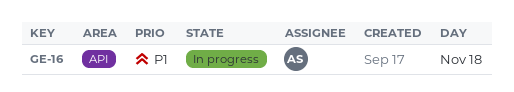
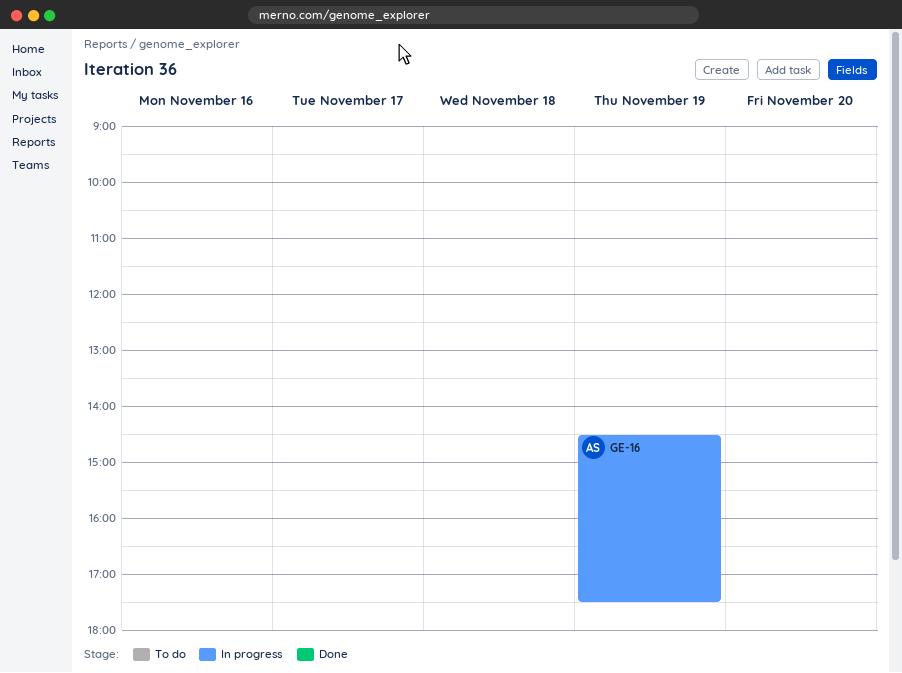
GE-16, day: Nov 18 -> Nov 19

